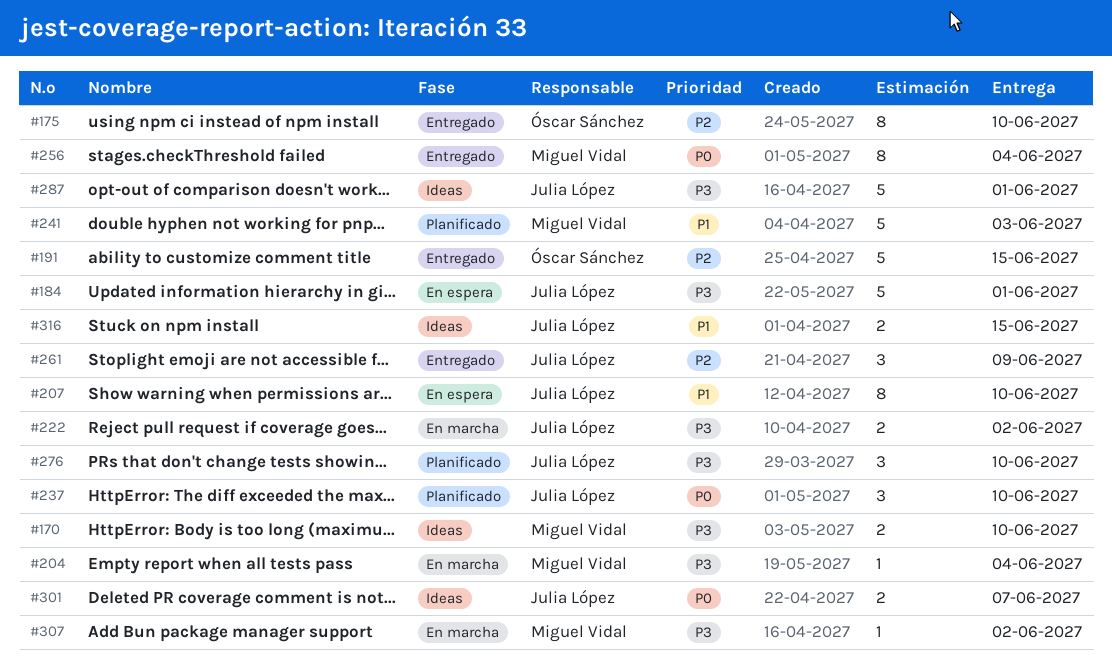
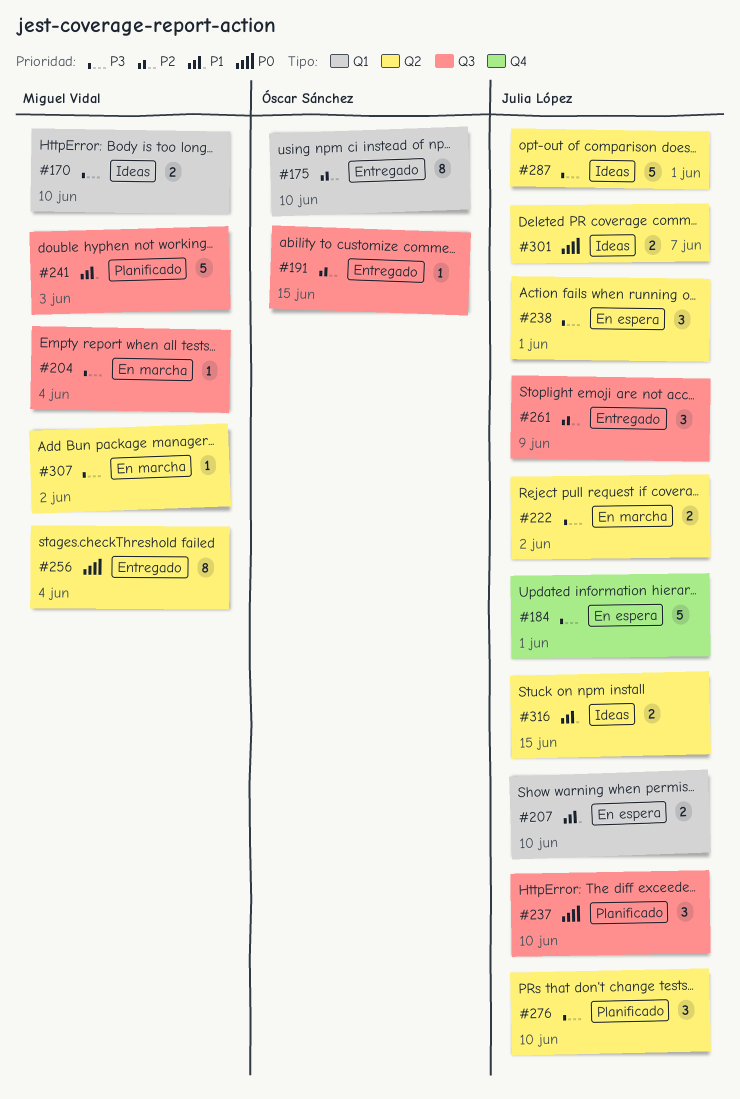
#191, estimate: 5 -> 1
#207, estimate: 8 -> 2
#238: none -> present

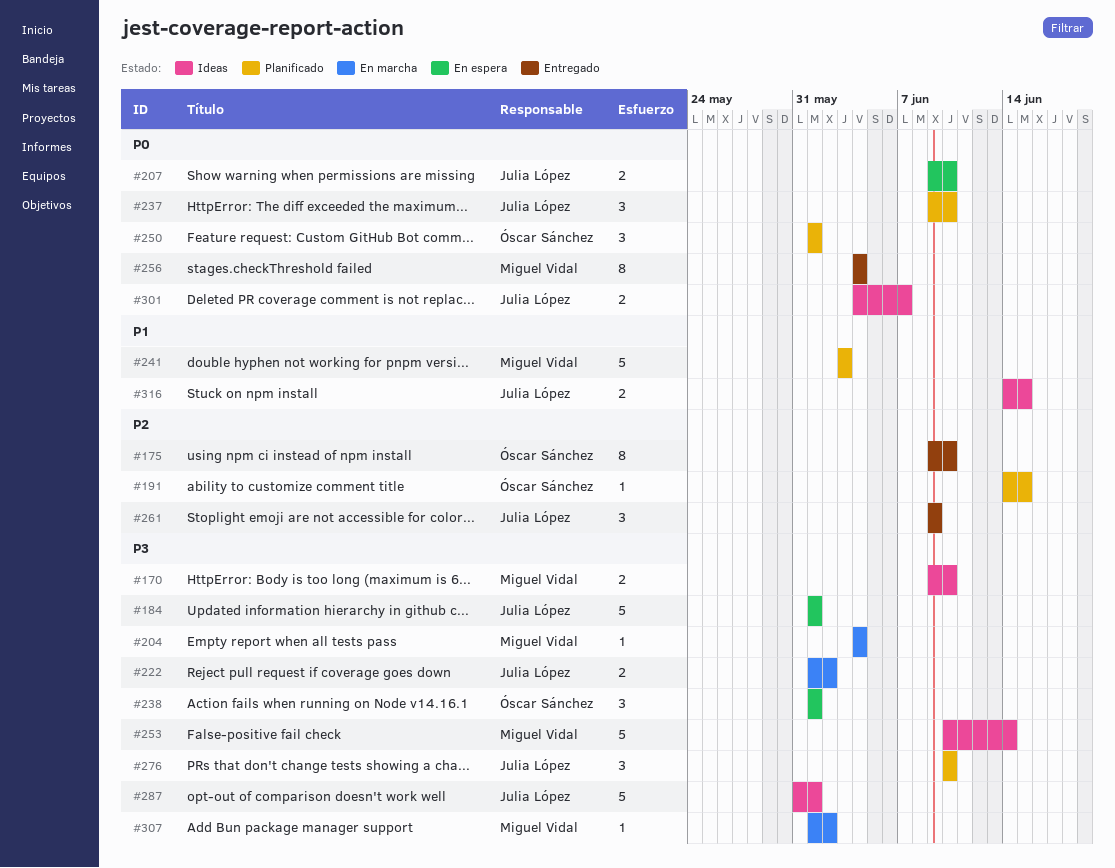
#191, status: Entregado -> Planificado
#207, priority: P1 -> P0
#238, owner: Julia López -> Óscar Sánchez
#250: none -> present
#253: none -> present

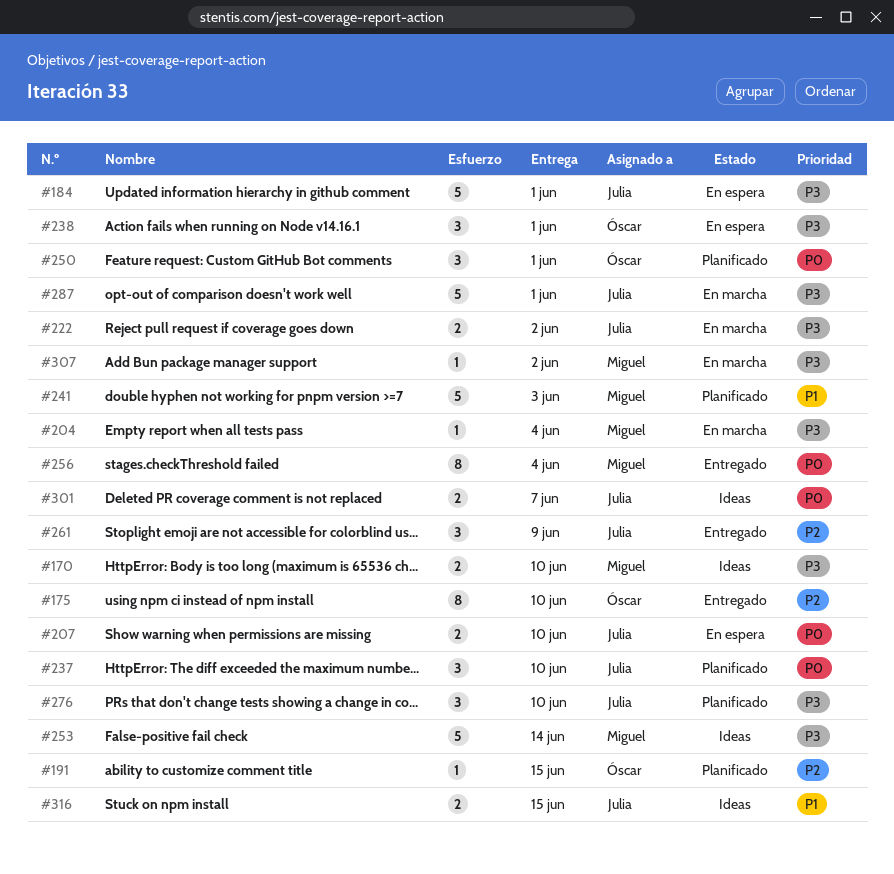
#287, status: Ideas -> En marcha

